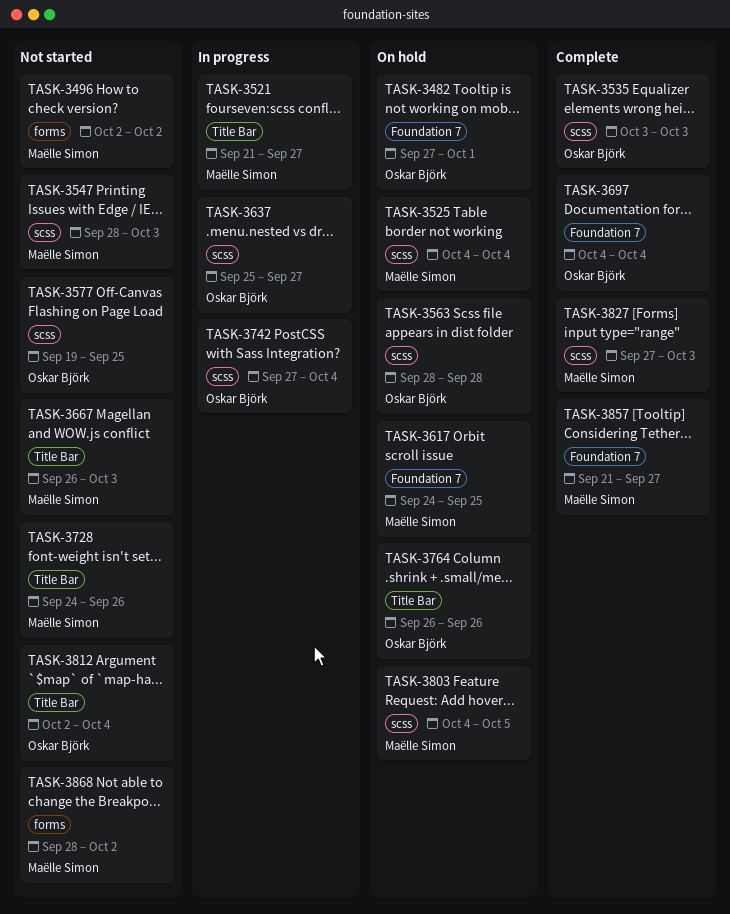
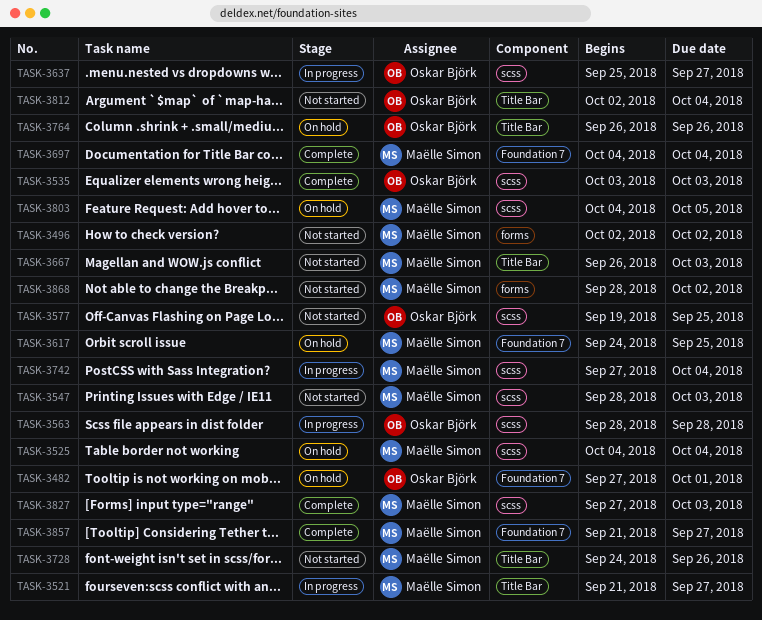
TASK-3563, status: On hold -> In progress
TASK-3697, owner: Oskar Björk -> Maëlle Simon
TASK-3742, owner: Oskar Björk -> Maëlle Simon

